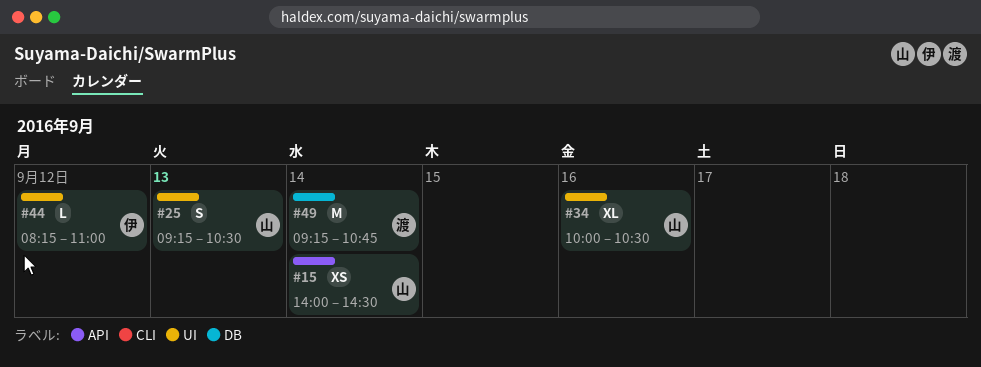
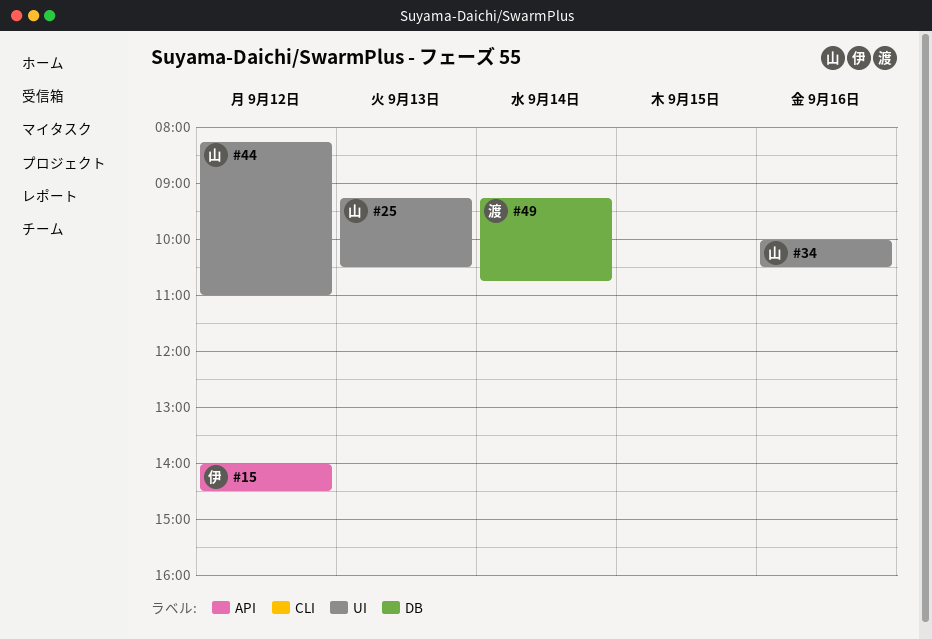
#15, owner: 山 -> 伊
#15, day: Sep 14 -> Sep 12
#44, owner: 伊 -> 山

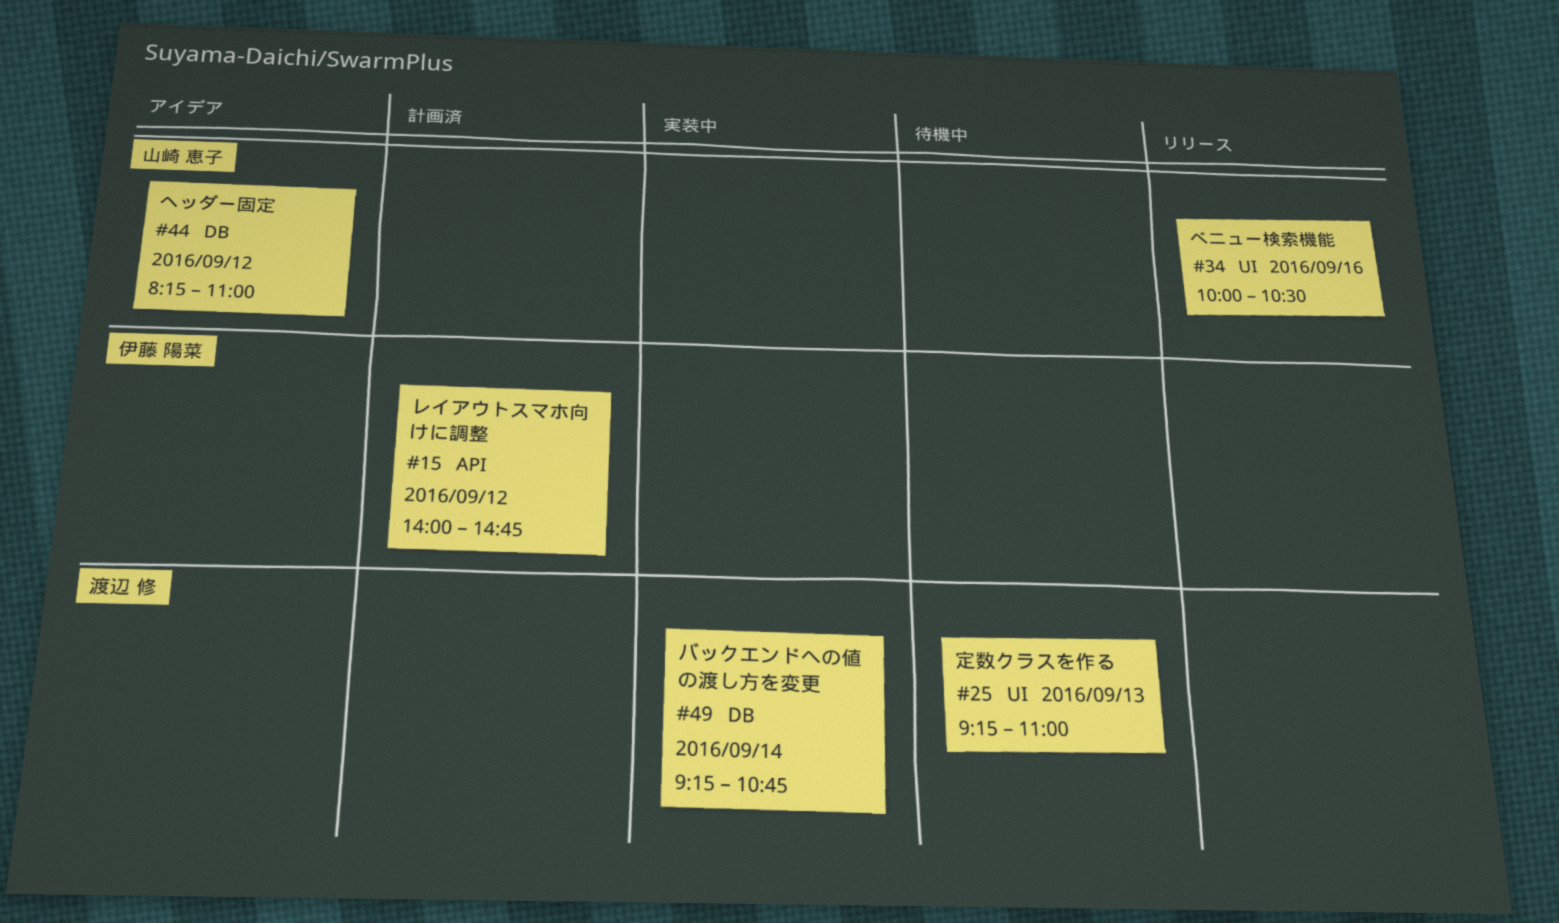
#15, ends: 14:30 -> 14:45
#25, owner: 山崎 恵子 -> 渡辺 修
#25, ends: 10:30 -> 11:00
#44, label: UI -> DB

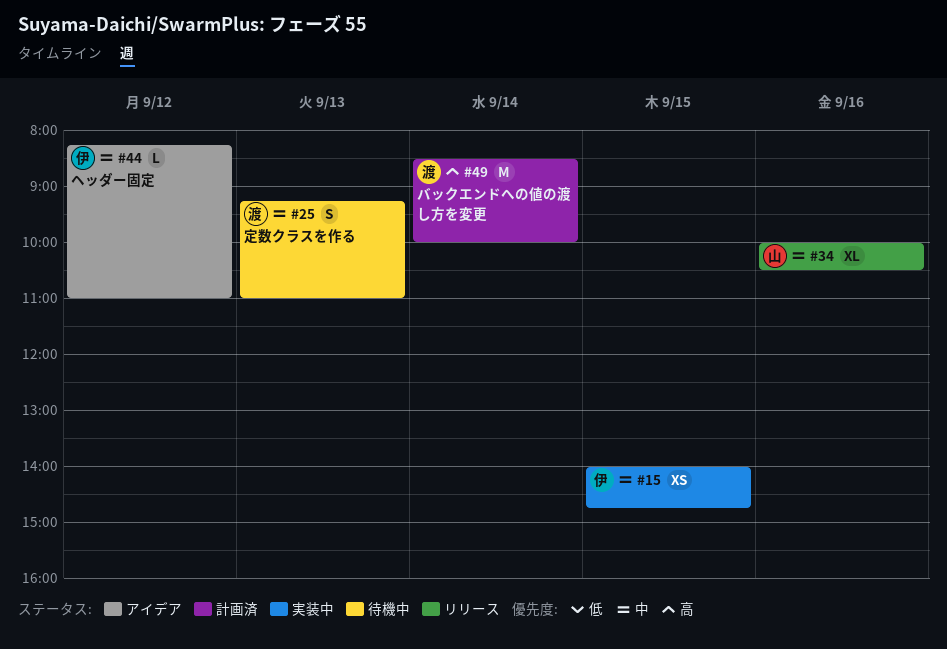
#15, status: 計画済 -> 実装中
#15, day: Sep 12 -> Sep 15
#44, owner: 山崎 恵子 -> 伊藤 陽菜
#49, status: 実装中 -> 計画済
#49, begins: 09:15 -> 08:30
#49, ends: 10:45 -> 10:00

